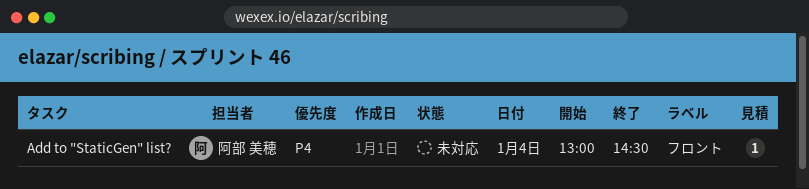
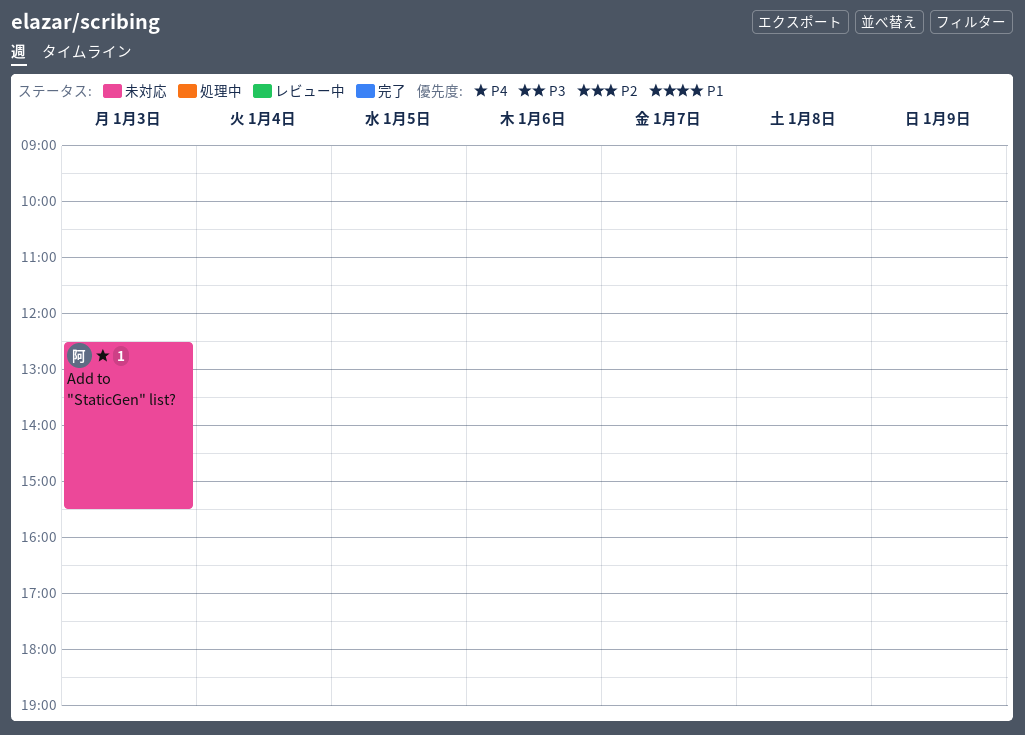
Add to "StaticGen" list?, day: Jan 4 -> Jan 3
Add to "StaticGen" list?, begins: 13:00 -> 12:30
Add to "StaticGen" list?, ends: 14:30 -> 15:30

